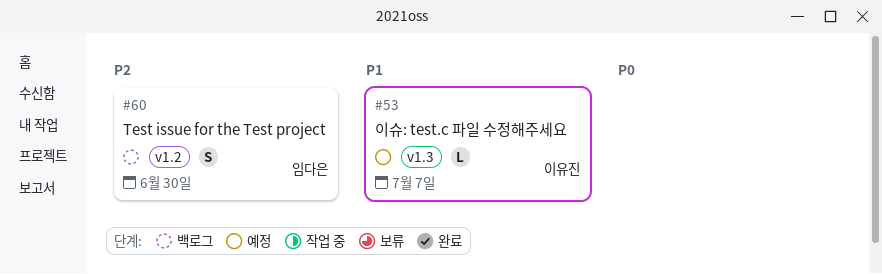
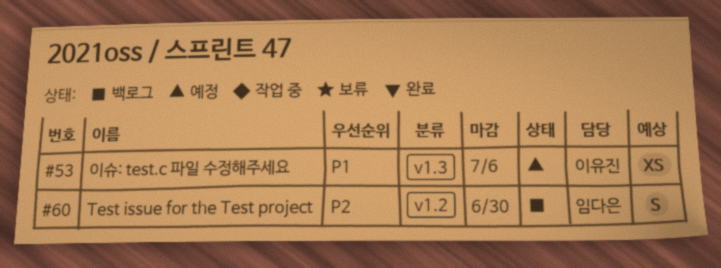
#53, estimate: L -> XS
#53, due: Jul 7 -> Jul 6

